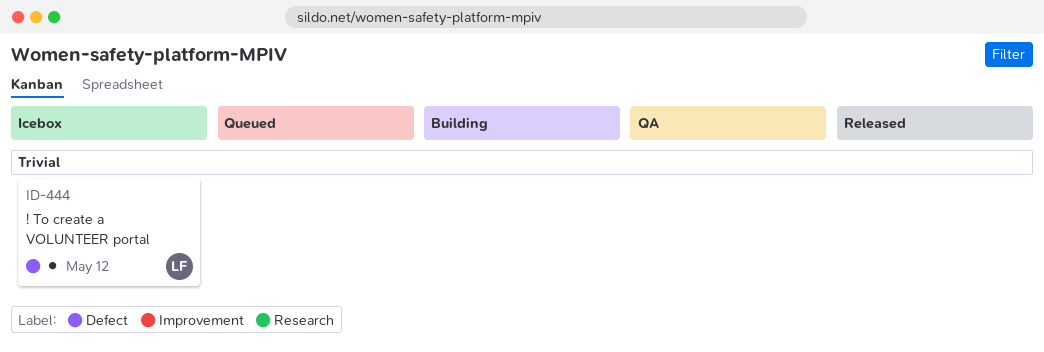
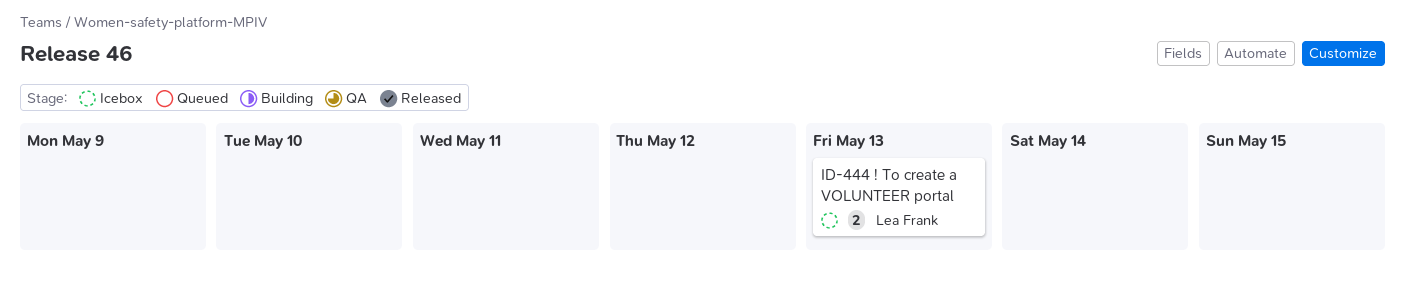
ID-444, estimate: 1 -> 2
ID-444, due: May 12 -> May 13

